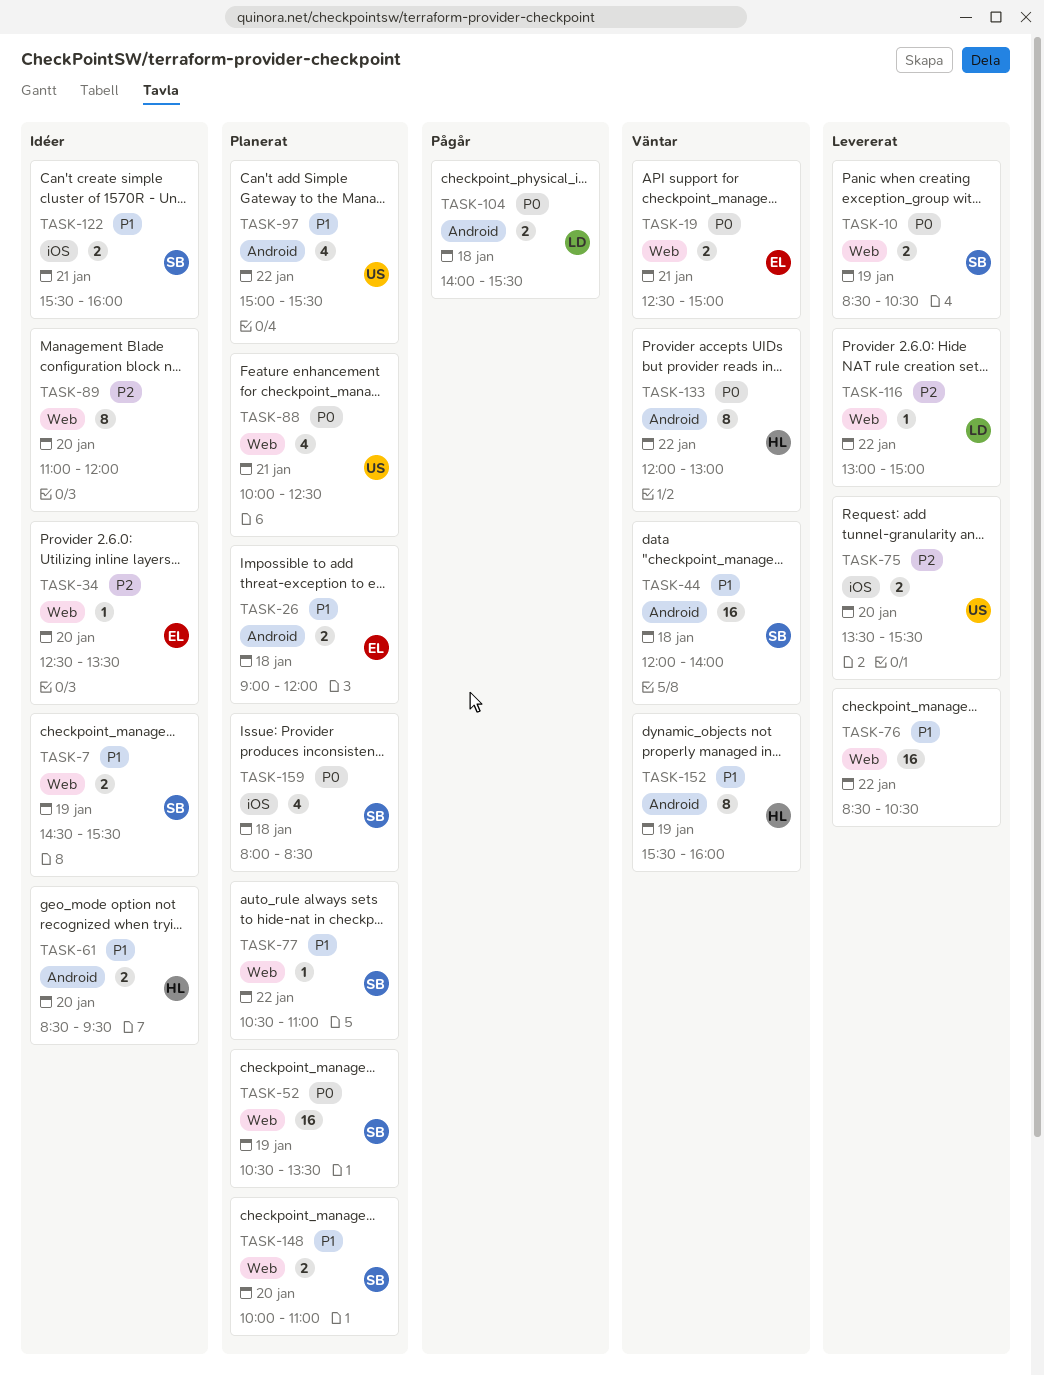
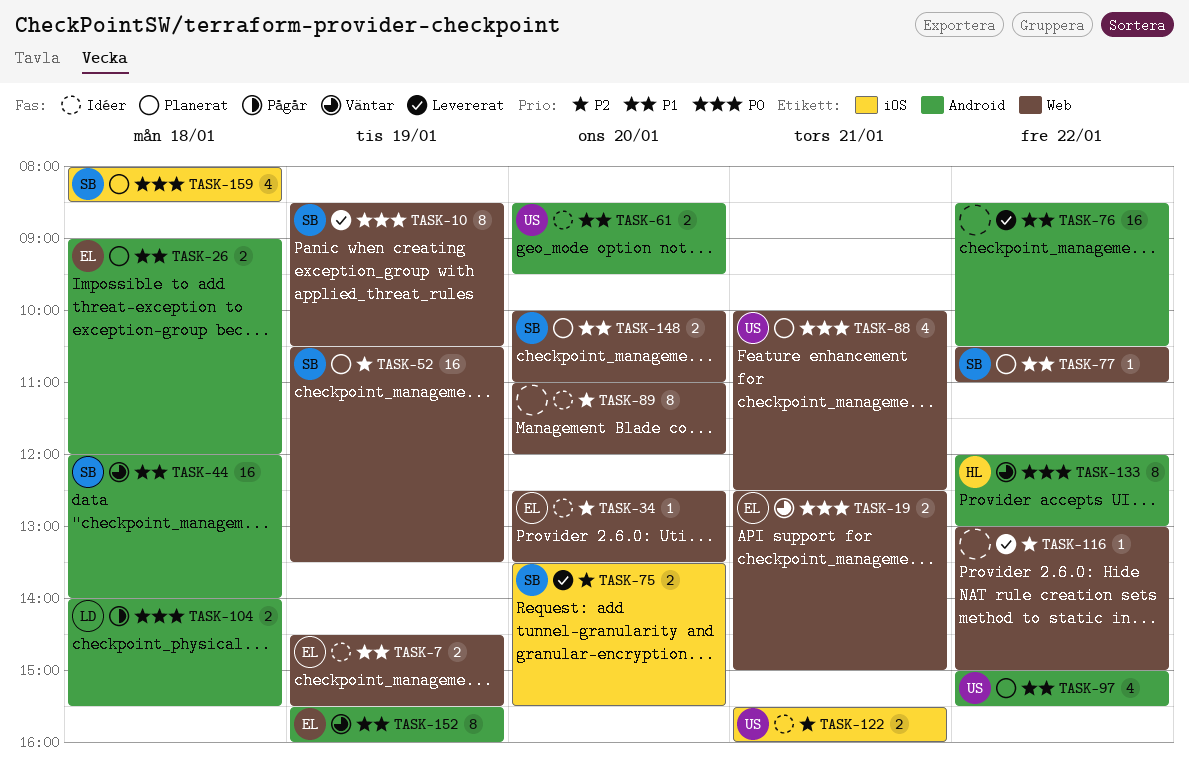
TASK-7, owner: SB -> EL
TASK-10, estimate: 2 -> 8
TASK-52, priority: P0 -> P2
TASK-61, owner: HL -> US
TASK-75, owner: US -> SB
TASK-76, label: Web -> Android
TASK-116, owner: LD -> none
TASK-122, owner: SB -> US
TASK-122, priority: P1 -> P2
TASK-152, owner: HL -> EL

